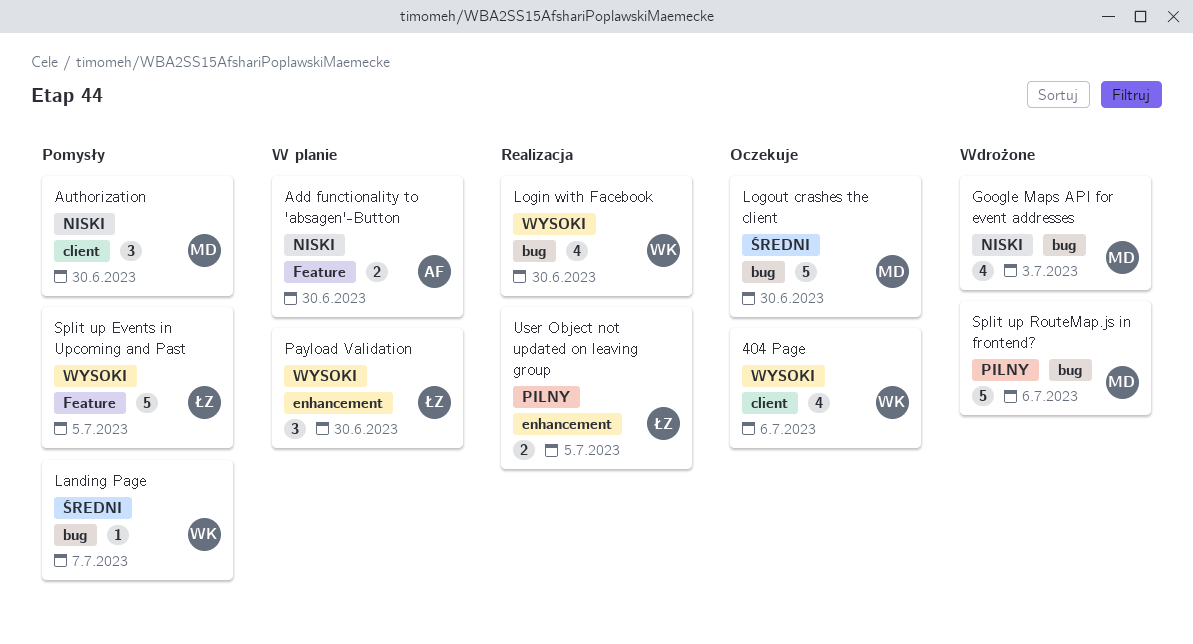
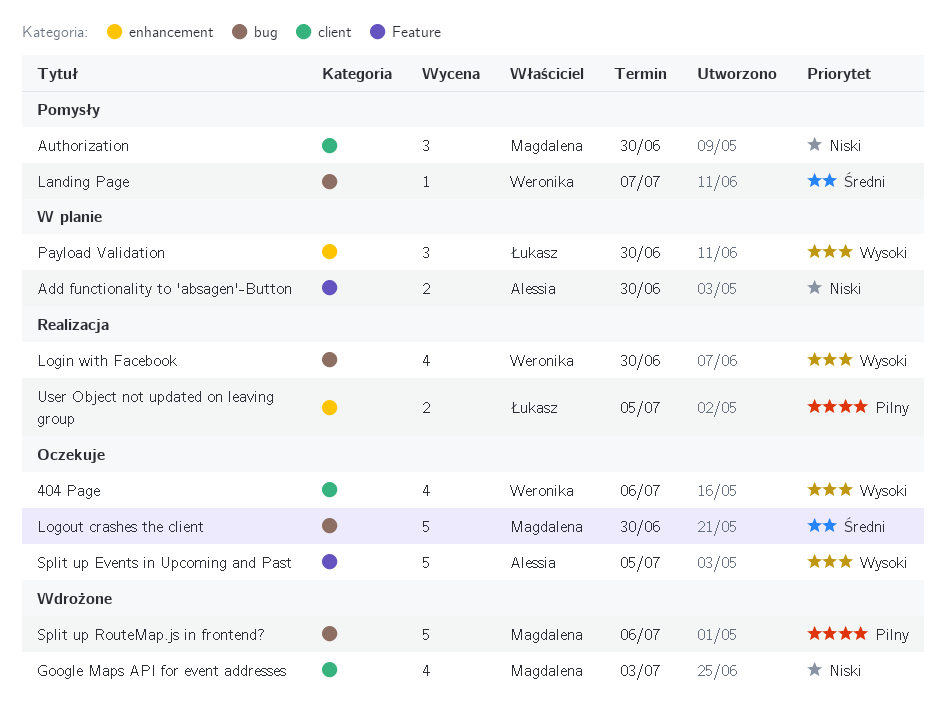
Google Maps API for event addresses, label: bug -> client
Split up Events in Upcoming and Past, status: Pomysły -> Oczekuje
Split up Events in Upcoming and Past, owner: Łukasz -> Alessia

